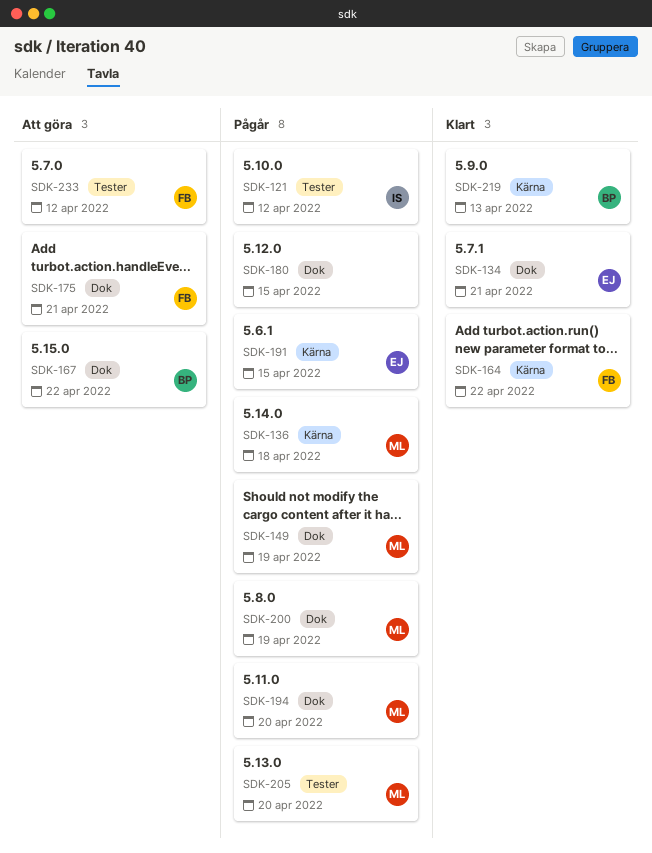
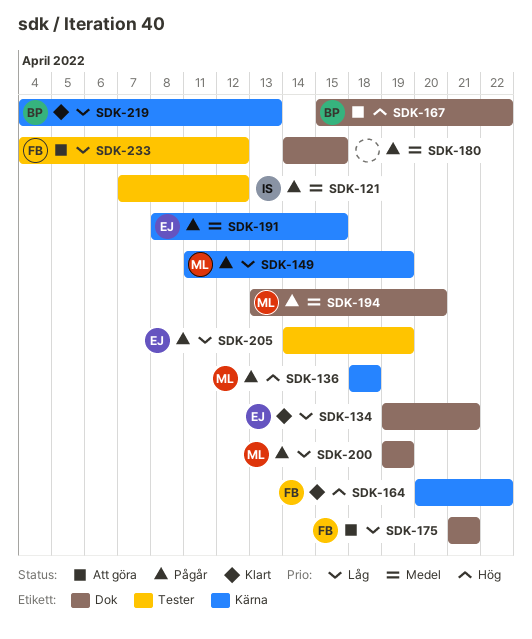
SDK-149, label: Dok -> Kärna
SDK-205, owner: ML -> EJ
SDK-205, due: Apr 20 -> Apr 19

